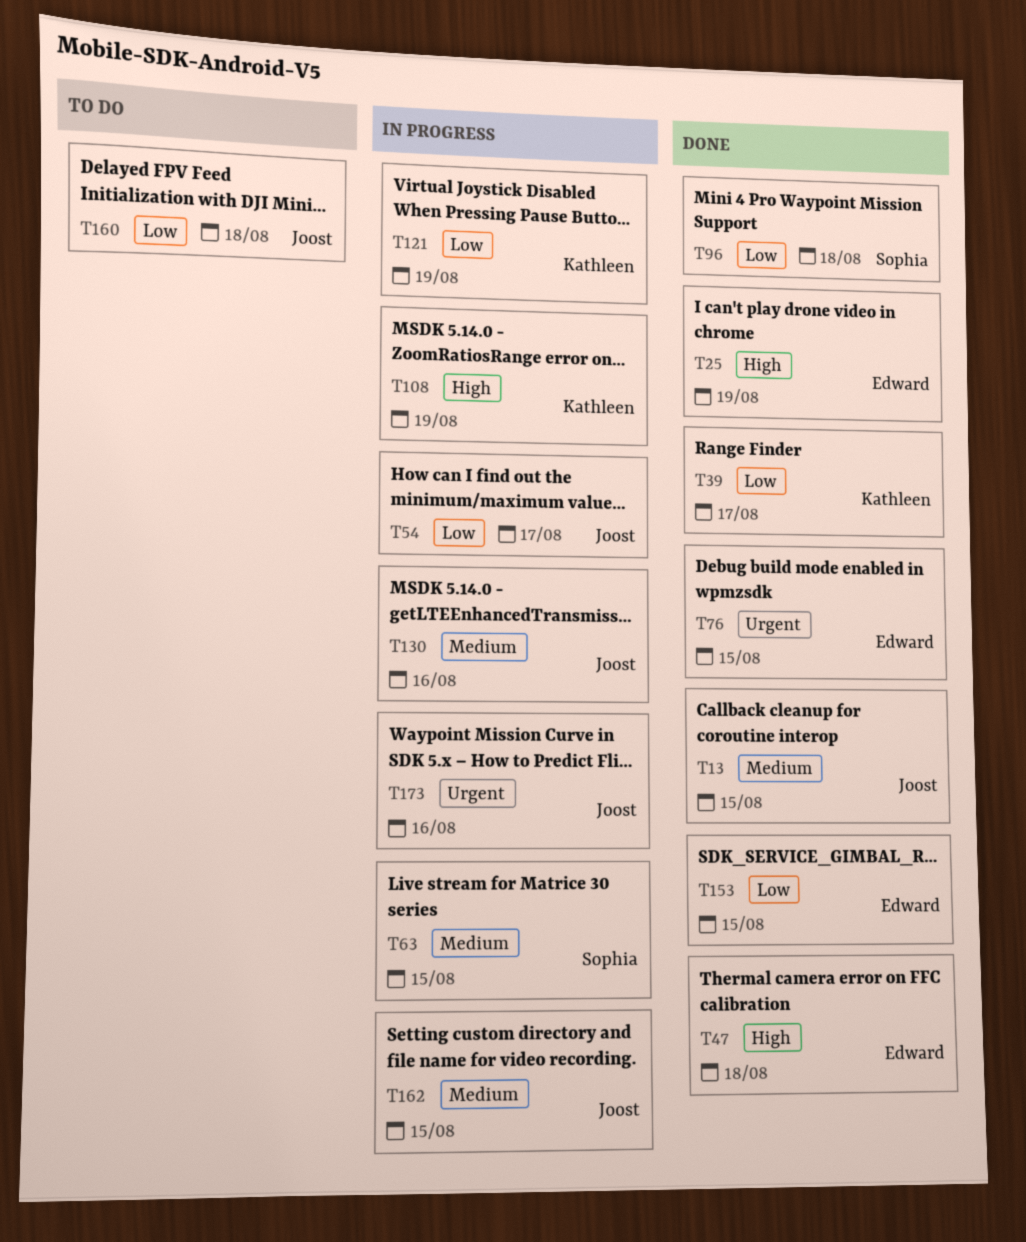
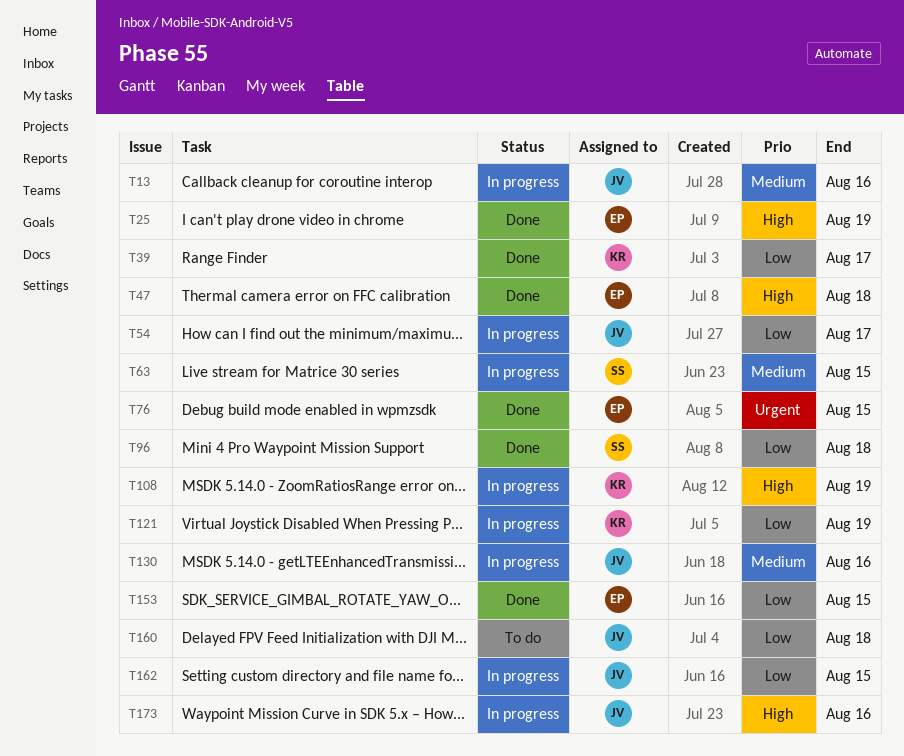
T13, status: Done -> In progress
T13, due: Aug 15 -> Aug 16
T162, priority: Medium -> Low
T173, priority: Urgent -> High

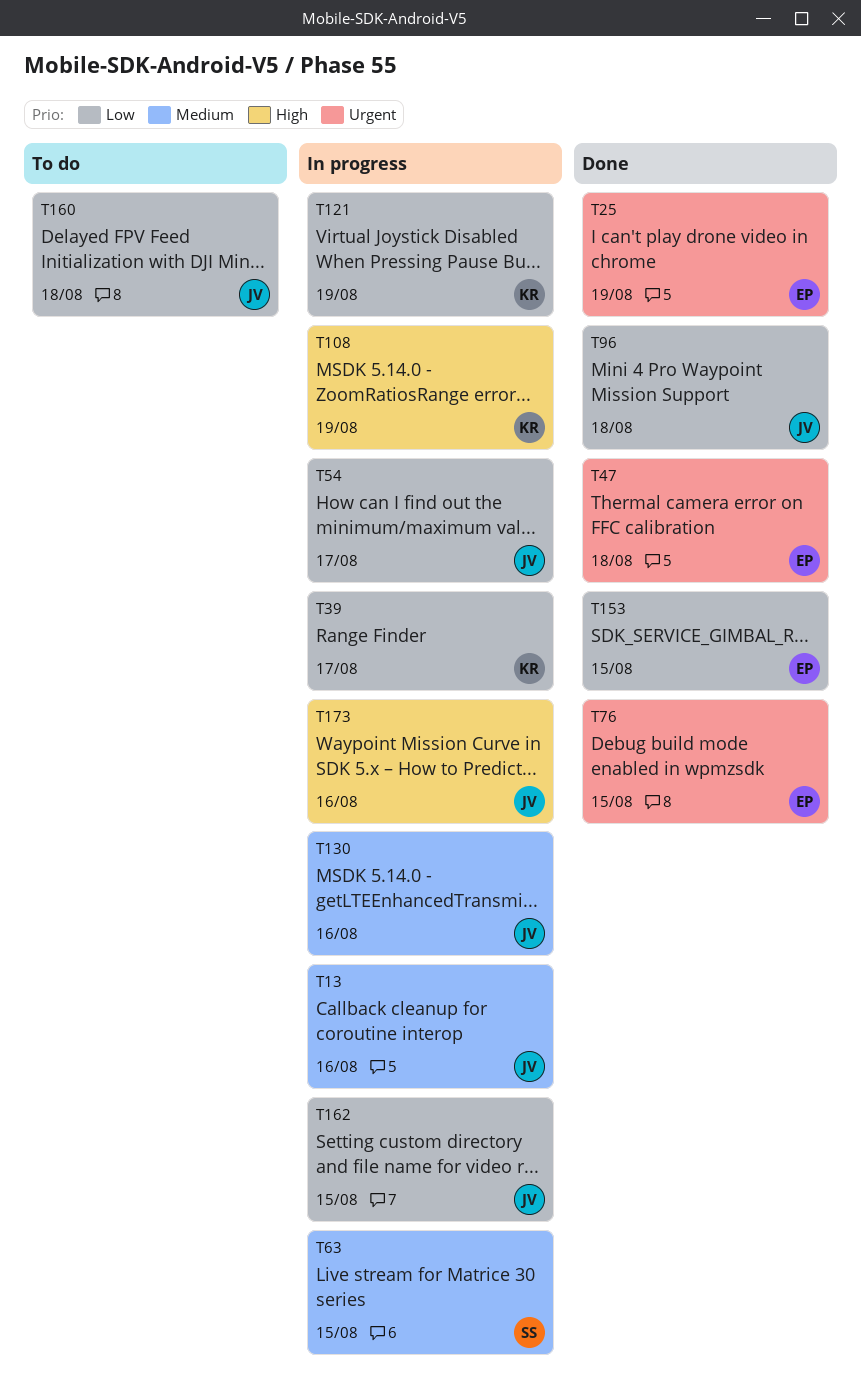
T25, priority: High -> Urgent
T39, status: Done -> In progress
T47, priority: High -> Urgent
T96, owner: SS -> JV

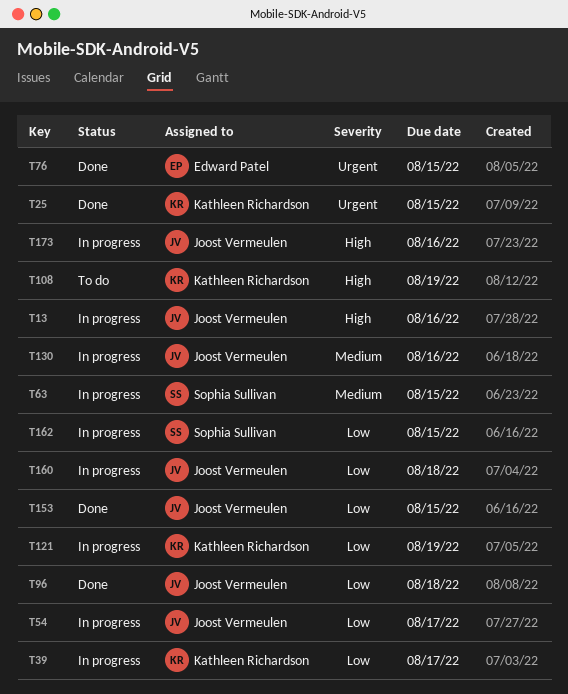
T13, priority: Medium -> High
T25, owner: Edward Patel -> Kathleen Richardson
T25, due: Aug 19 -> Aug 15
T47: present -> none
T108, status: In progress -> To do
T153, owner: Edward Patel -> Joost Vermeulen
T160, status: To do -> In progress
T162, owner: Joost Vermeulen -> Sophia Sullivan

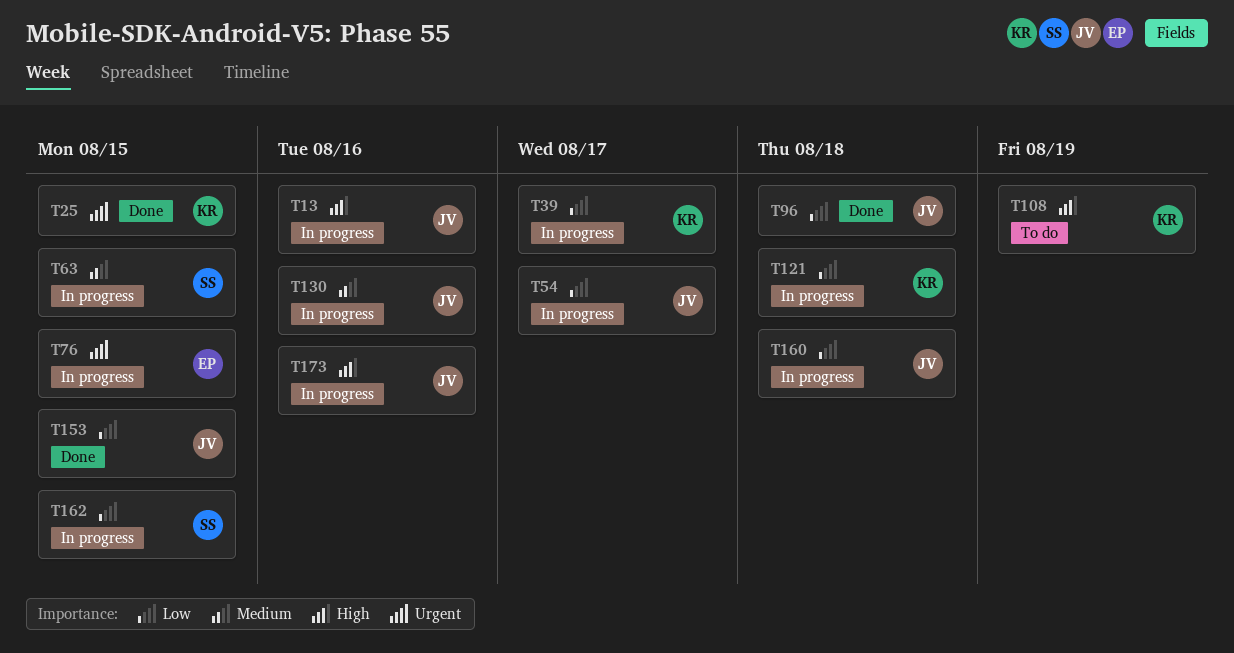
T76, status: Done -> In progress
T121, due: Aug 19 -> Aug 18

